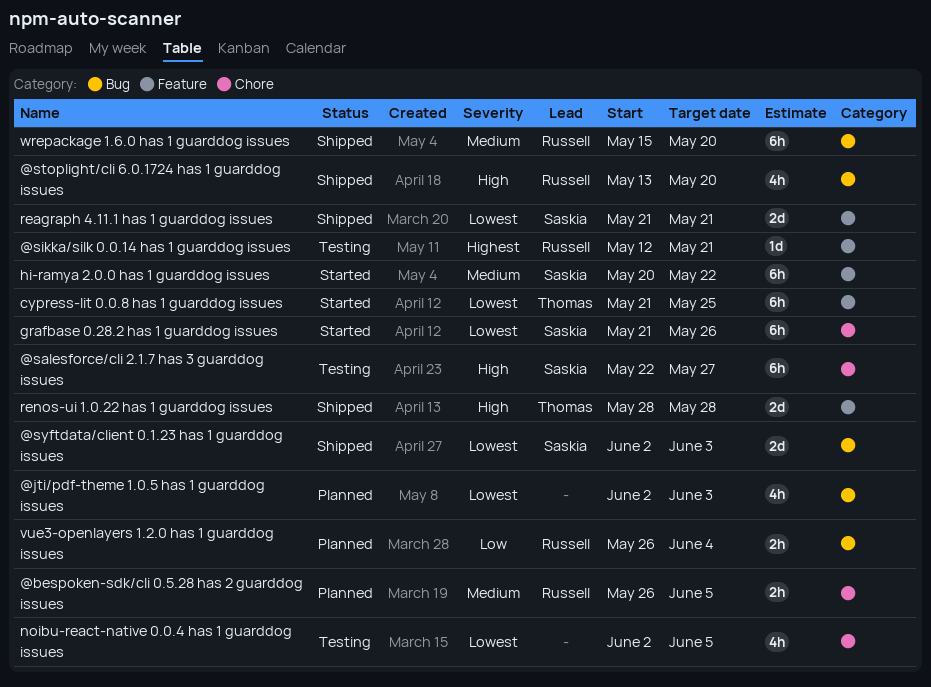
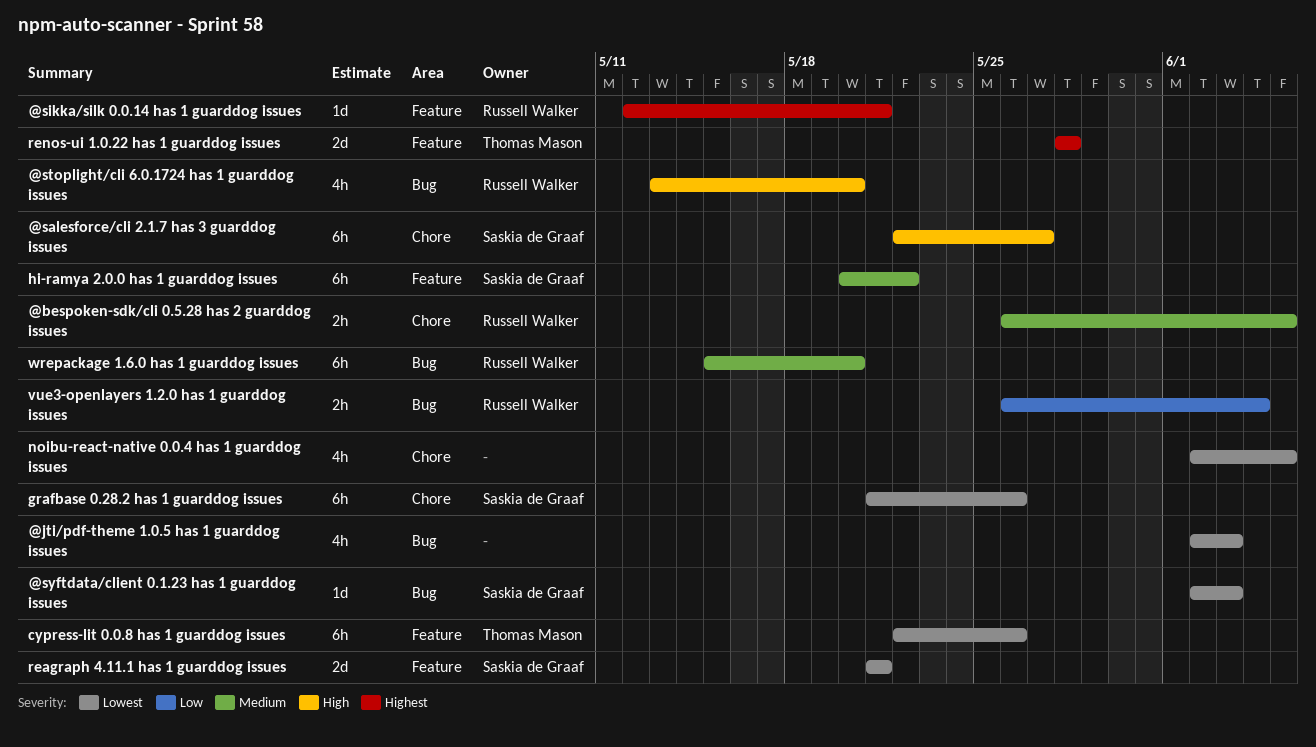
@syftdata/client 0.1.23 has 1 guarddog issues, estimate: 2d -> 1d
cypress-lit 0.0.8 has 1 guarddog issues, start: May 21 -> May 22
cypress-lit 0.0.8 has 1 guarddog issues, due: May 25 -> May 26
renos-ui 1.0.22 has 1 guarddog issues, priority: High -> Highest

